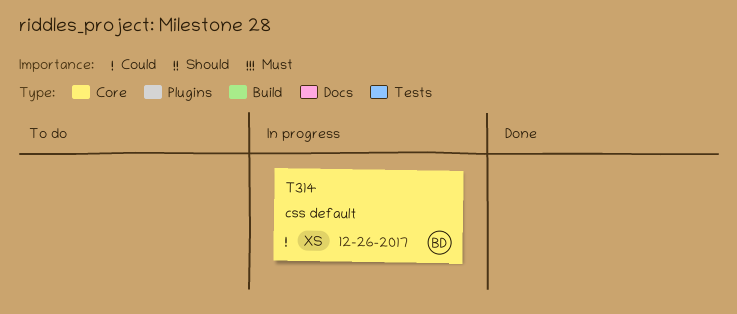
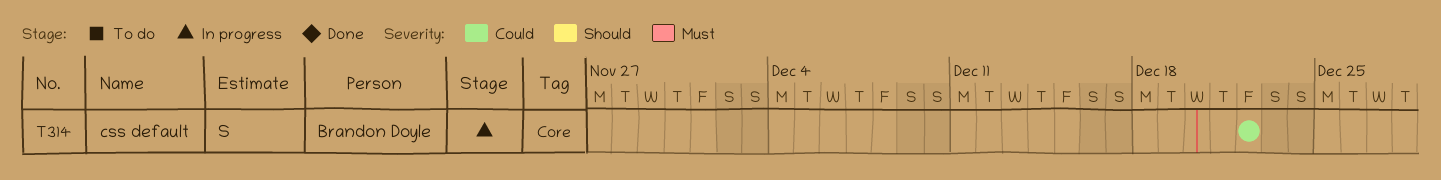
T314, estimate: XS -> S
T314, due: Dec 26 -> Dec 22

